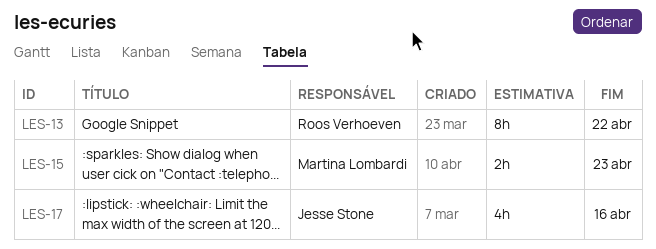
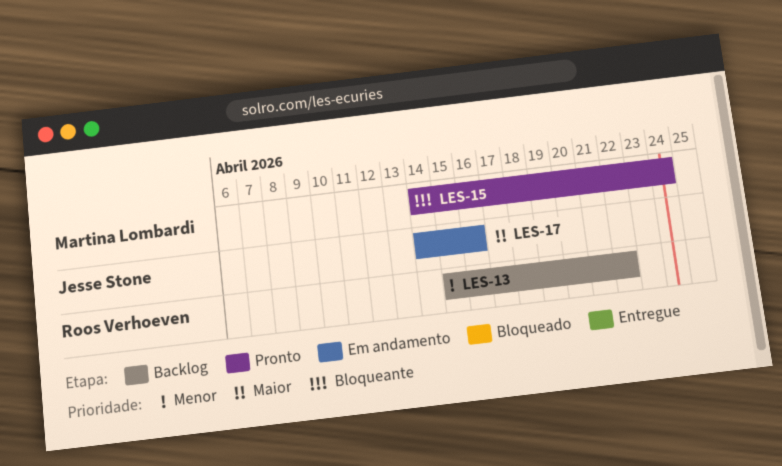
LES-15, due: Apr 23 -> Apr 24

